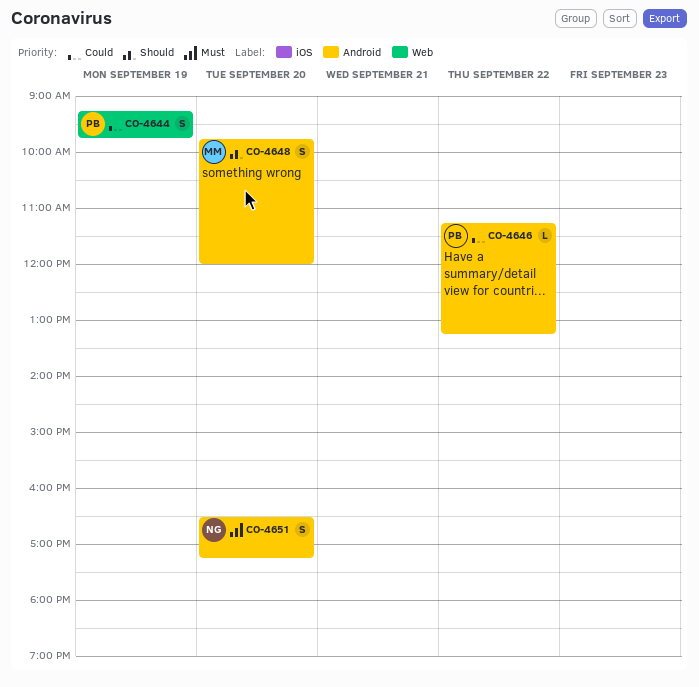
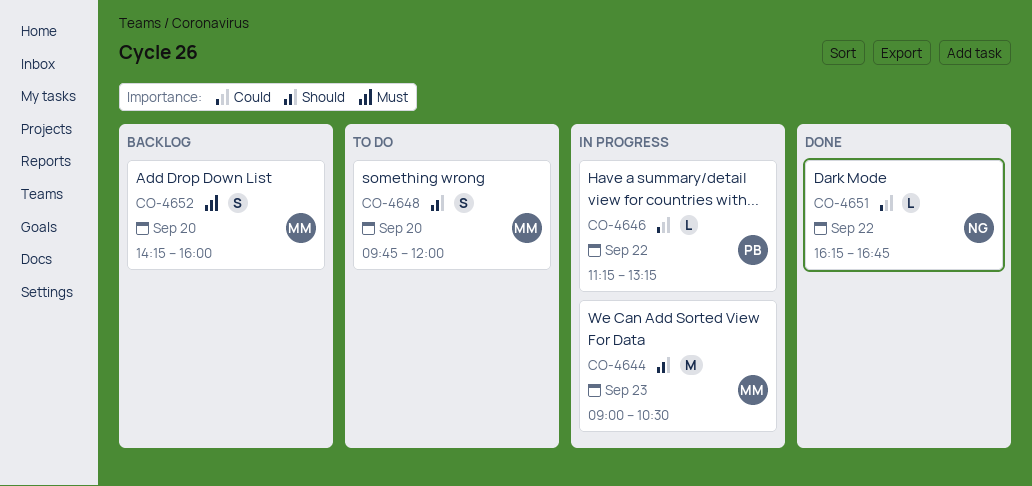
CO-4644, owner: PB -> MM
CO-4644, priority: Could -> Should
CO-4644, estimate: S -> M
CO-4644, day: Sep 19 -> Sep 23
CO-4644, begins: 09:15 -> 09:00
CO-4644, ends: 09:45 -> 10:30
CO-4651, priority: Must -> Could
CO-4651, estimate: S -> L
CO-4651, day: Sep 20 -> Sep 22
CO-4651, begins: 16:30 -> 16:15
CO-4651, ends: 17:15 -> 16:45
CO-4652: none -> present

